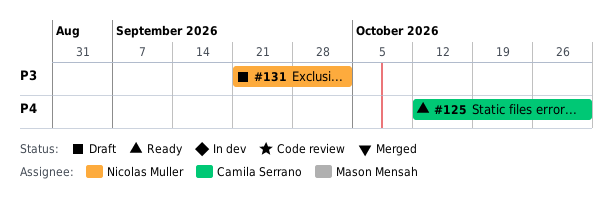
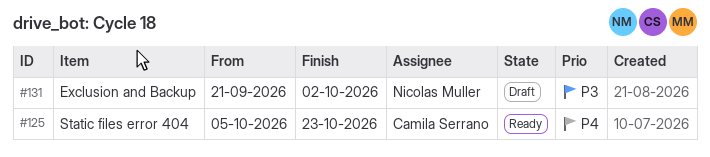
#125, start: Oct 12 -> Oct 5
#125, due: Oct 30 -> Oct 23

